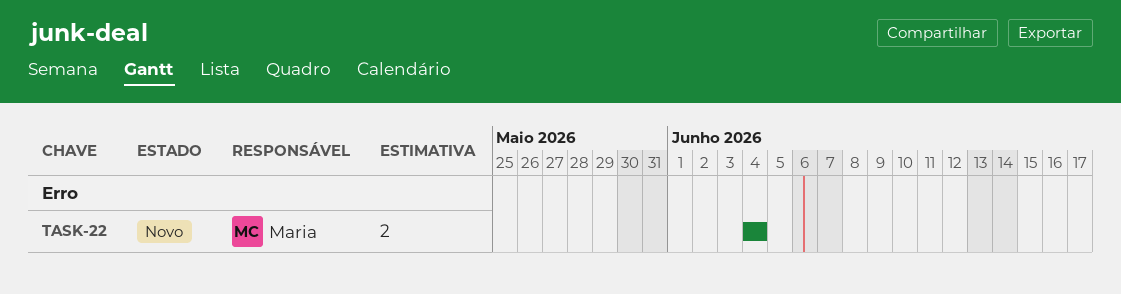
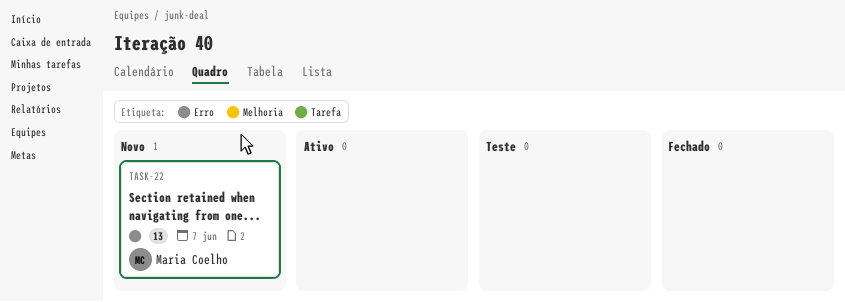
TASK-22, estimate: 2 -> 13
TASK-22, due: Jun 4 -> Jun 7

